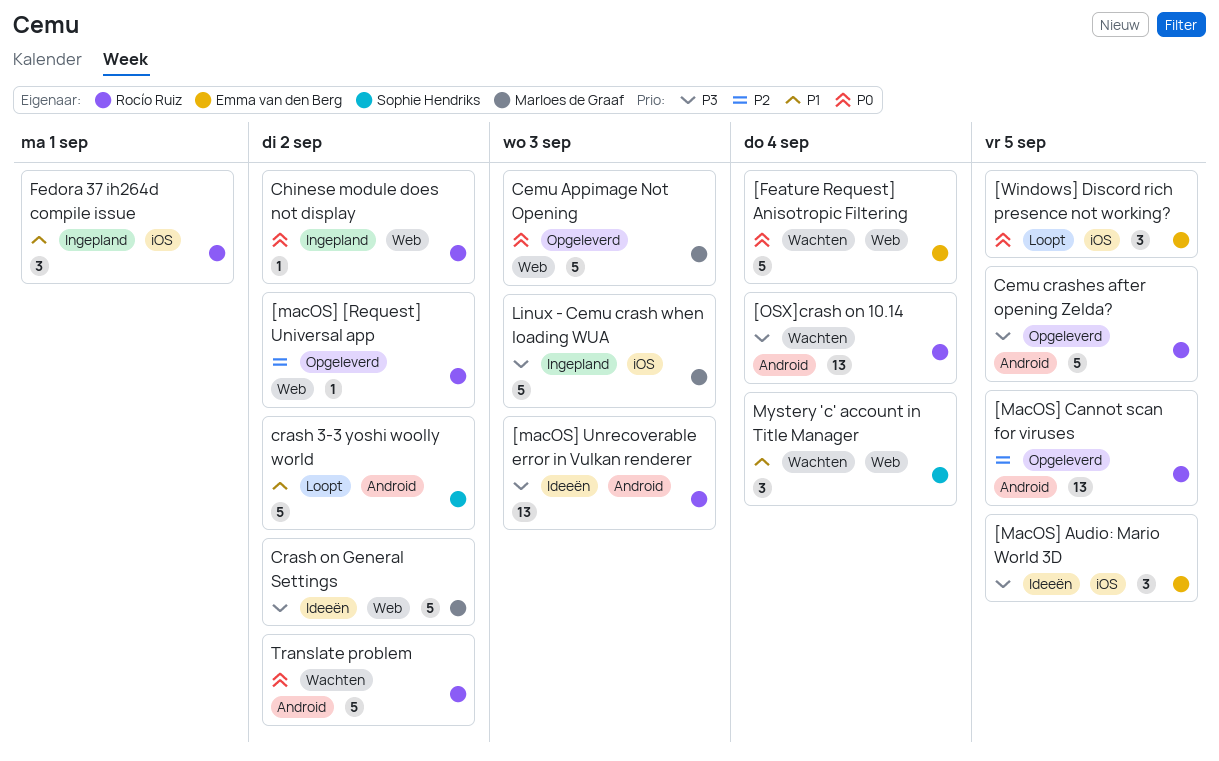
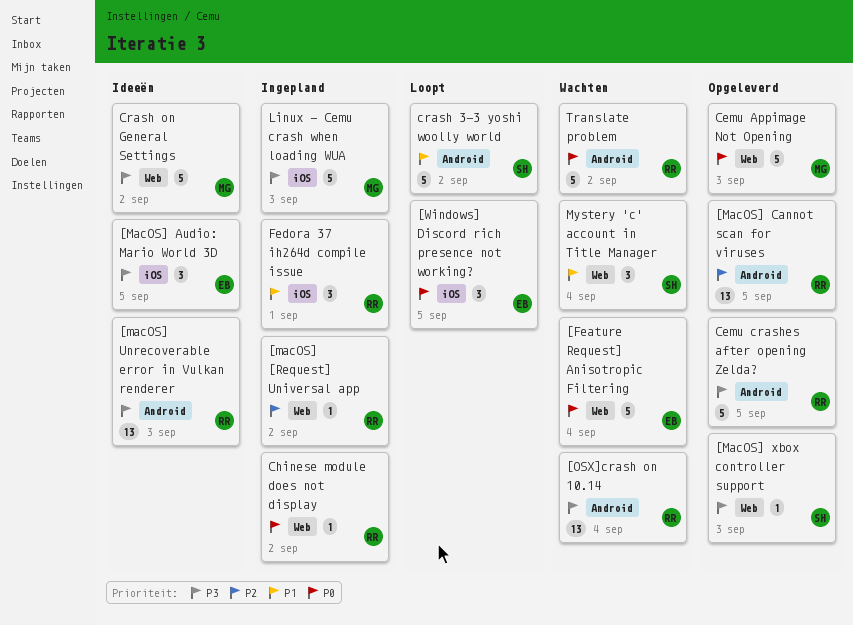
[macOS] [Request] Universal app, status: Opgeleverd -> Ingepland
[MacOS] xbox controller support: none -> present

